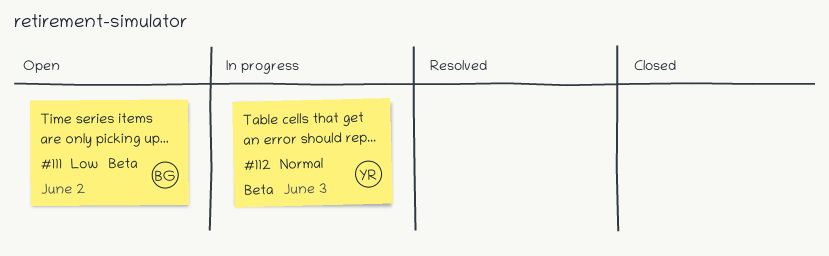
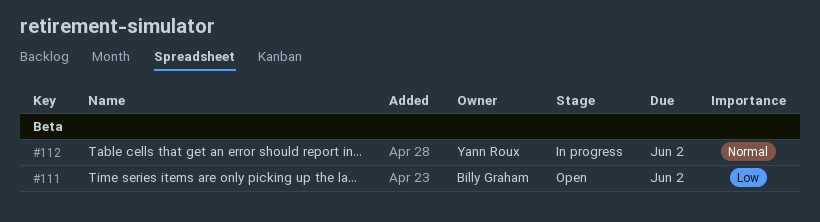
#112, due: Jun 3 -> Jun 2

